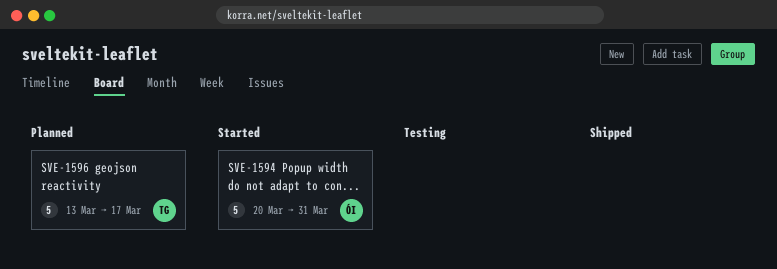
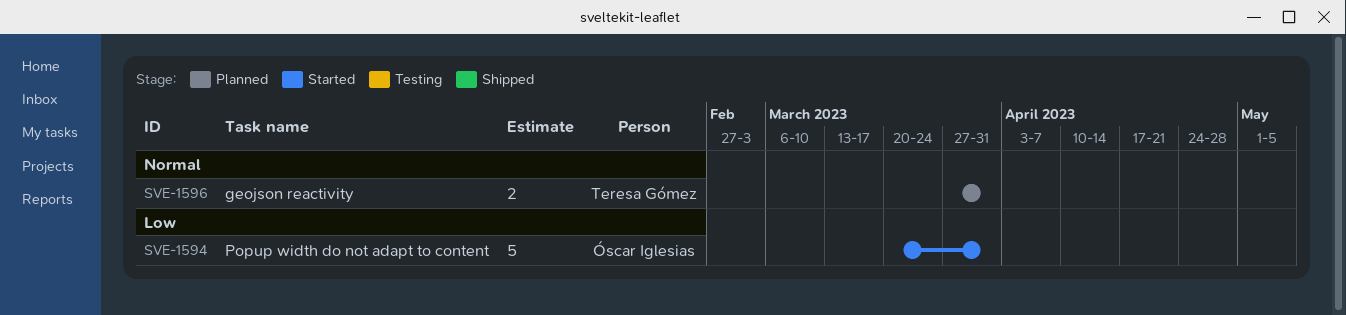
SVE-1596, estimate: 5 -> 2
SVE-1596, start: Mar 13 -> Mar 27
SVE-1596, due: Mar 17 -> Mar 31

